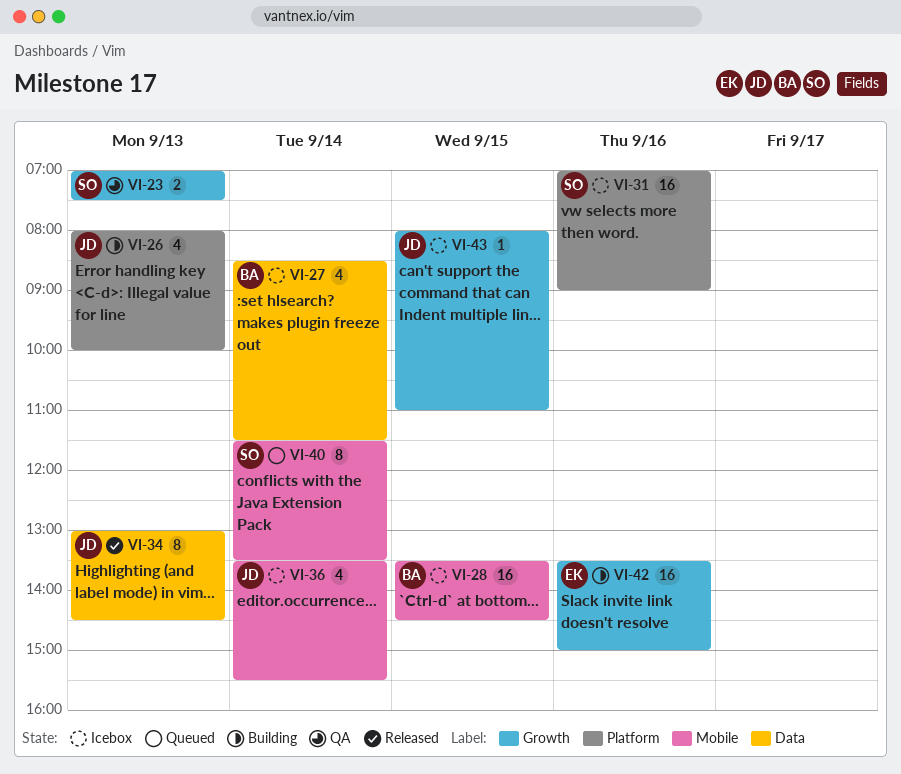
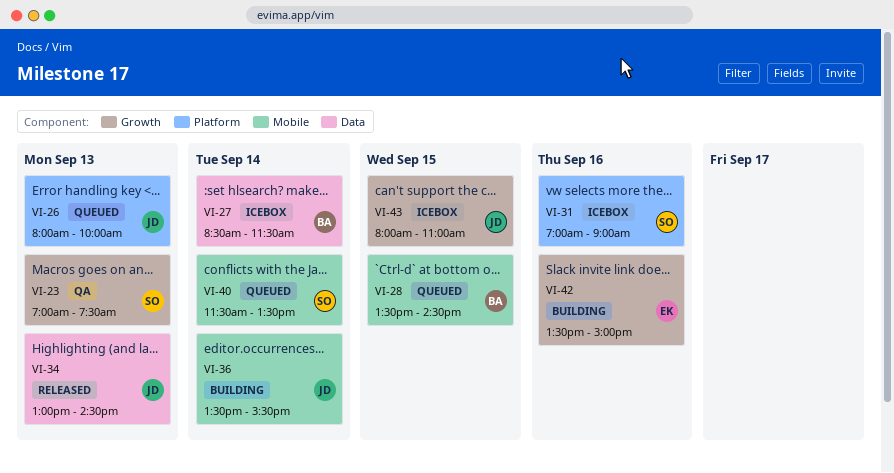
VI-26, status: Building -> Queued
VI-28, status: Icebox -> Queued
VI-36, status: Icebox -> Building

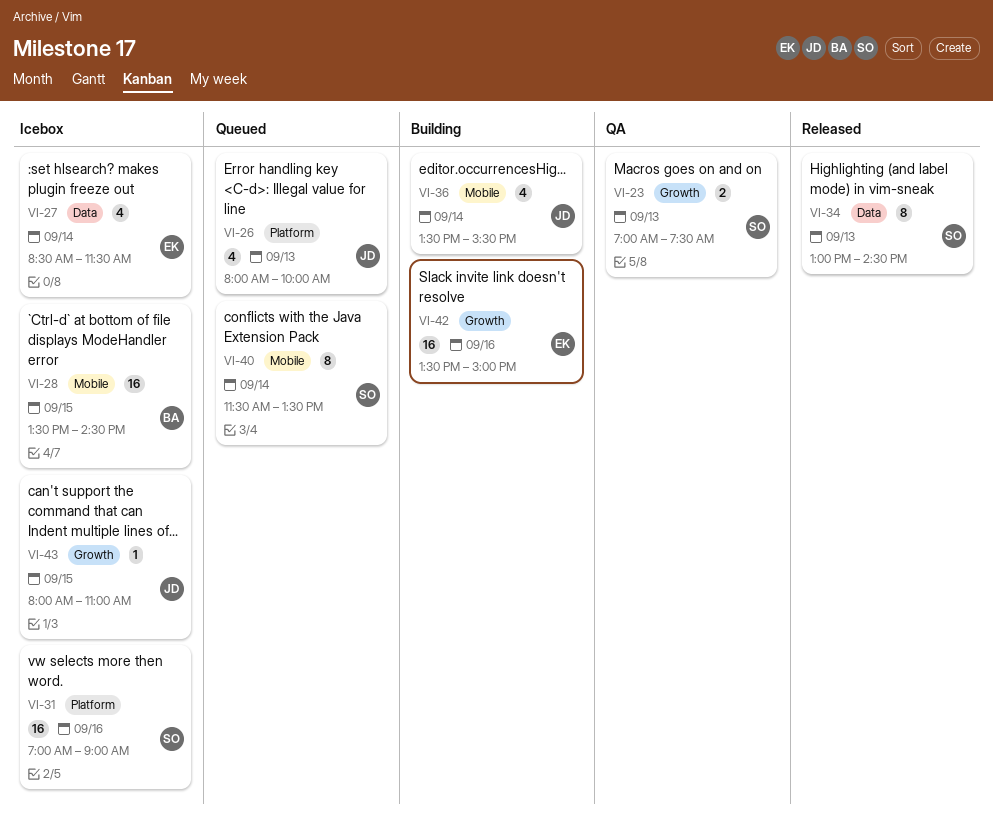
VI-27, owner: BA -> EK
VI-28, status: Queued -> Icebox
VI-34, owner: JD -> SO

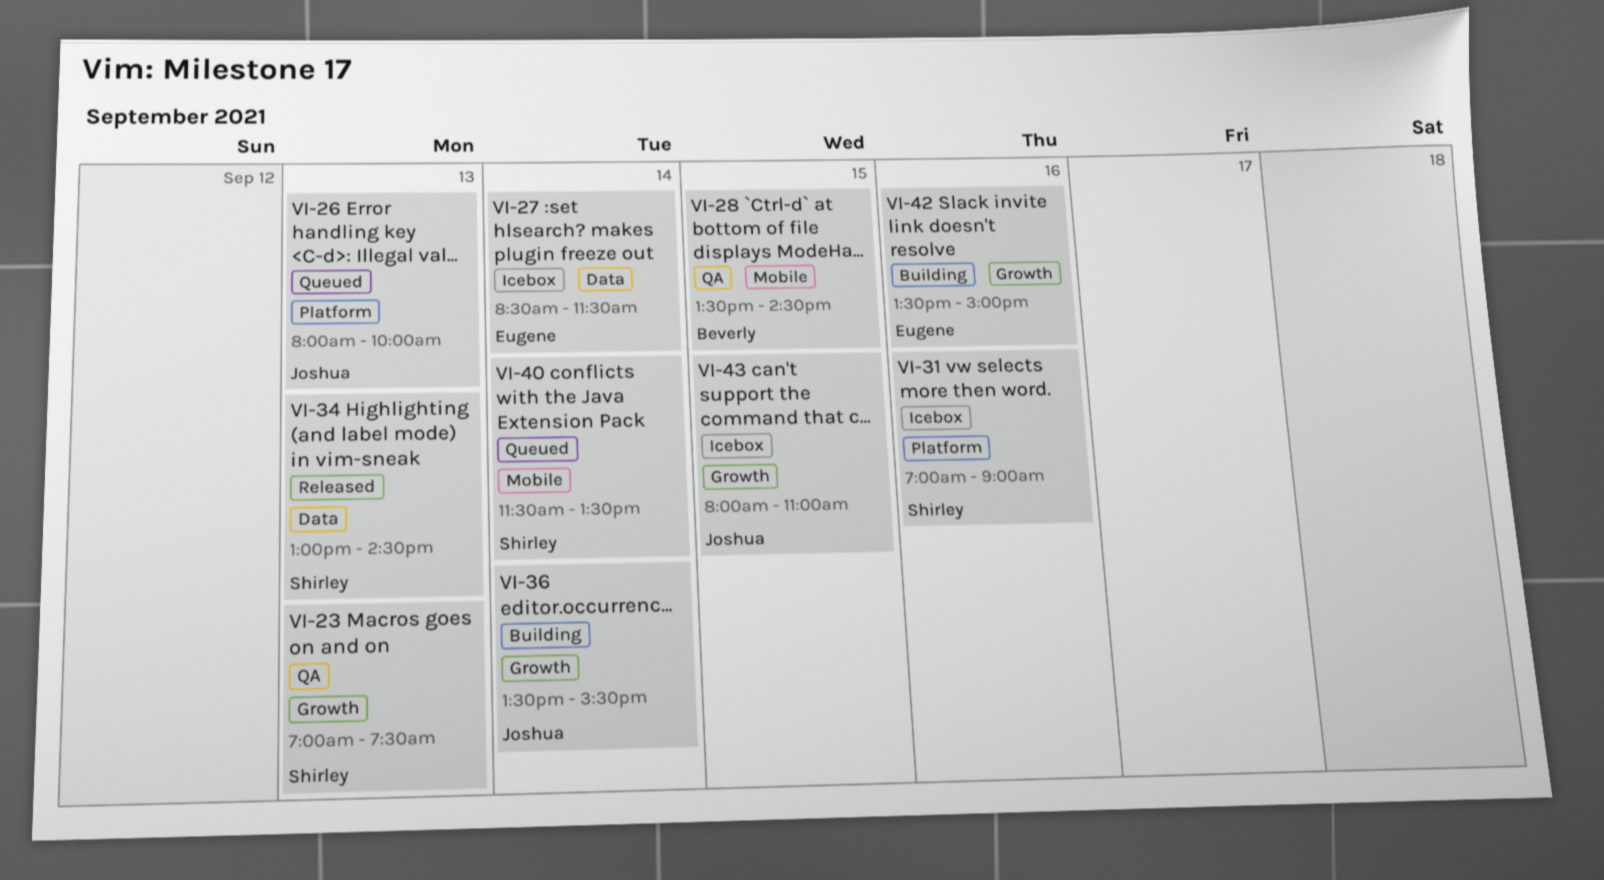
VI-28, status: Icebox -> QA
VI-36, label: Mobile -> Growth

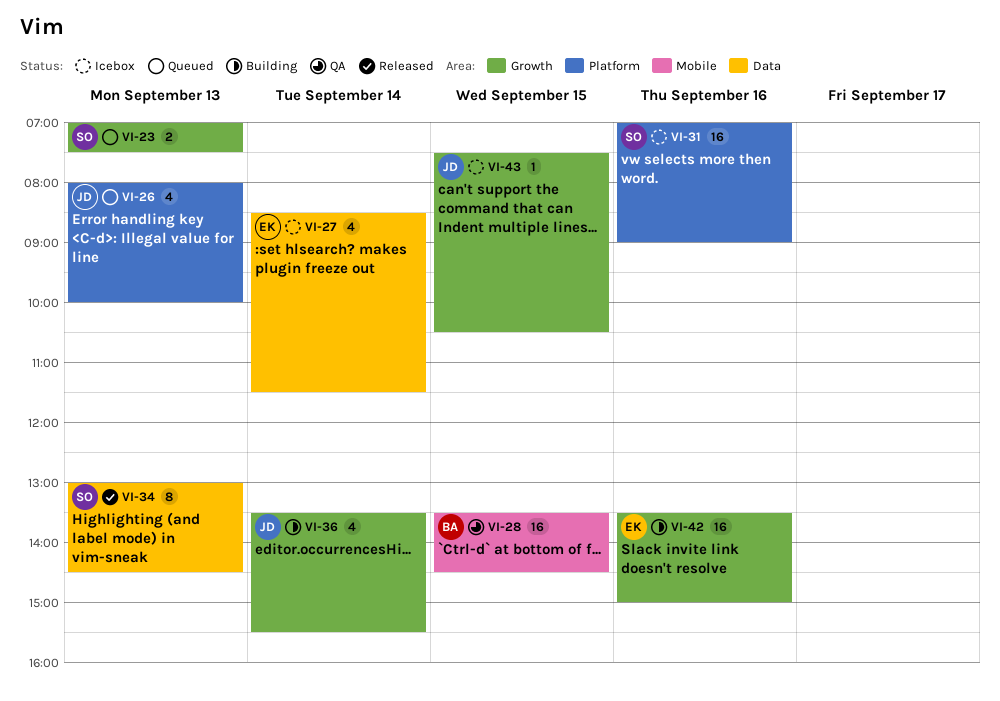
VI-23, status: QA -> Queued
VI-40: present -> none
VI-43, begins: 08:00 -> 07:30
VI-43, ends: 11:00 -> 10:30

